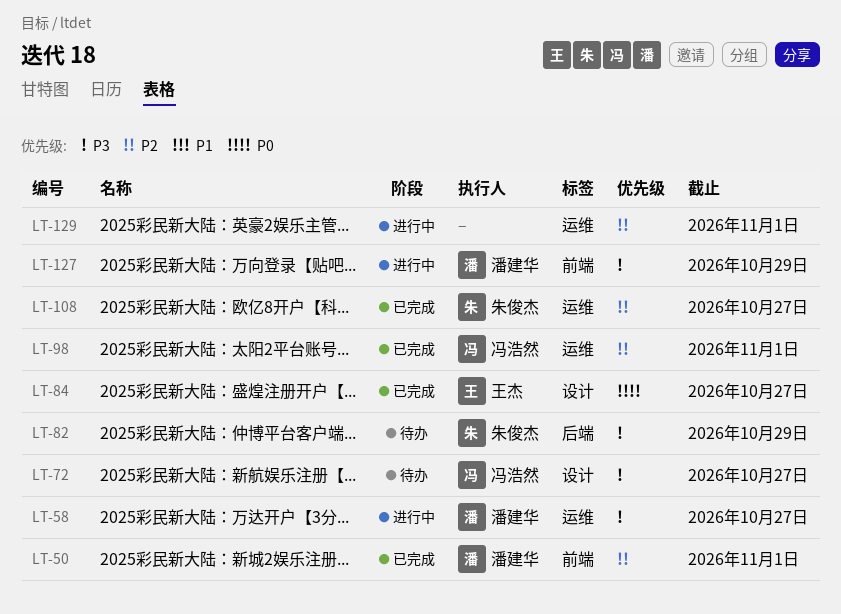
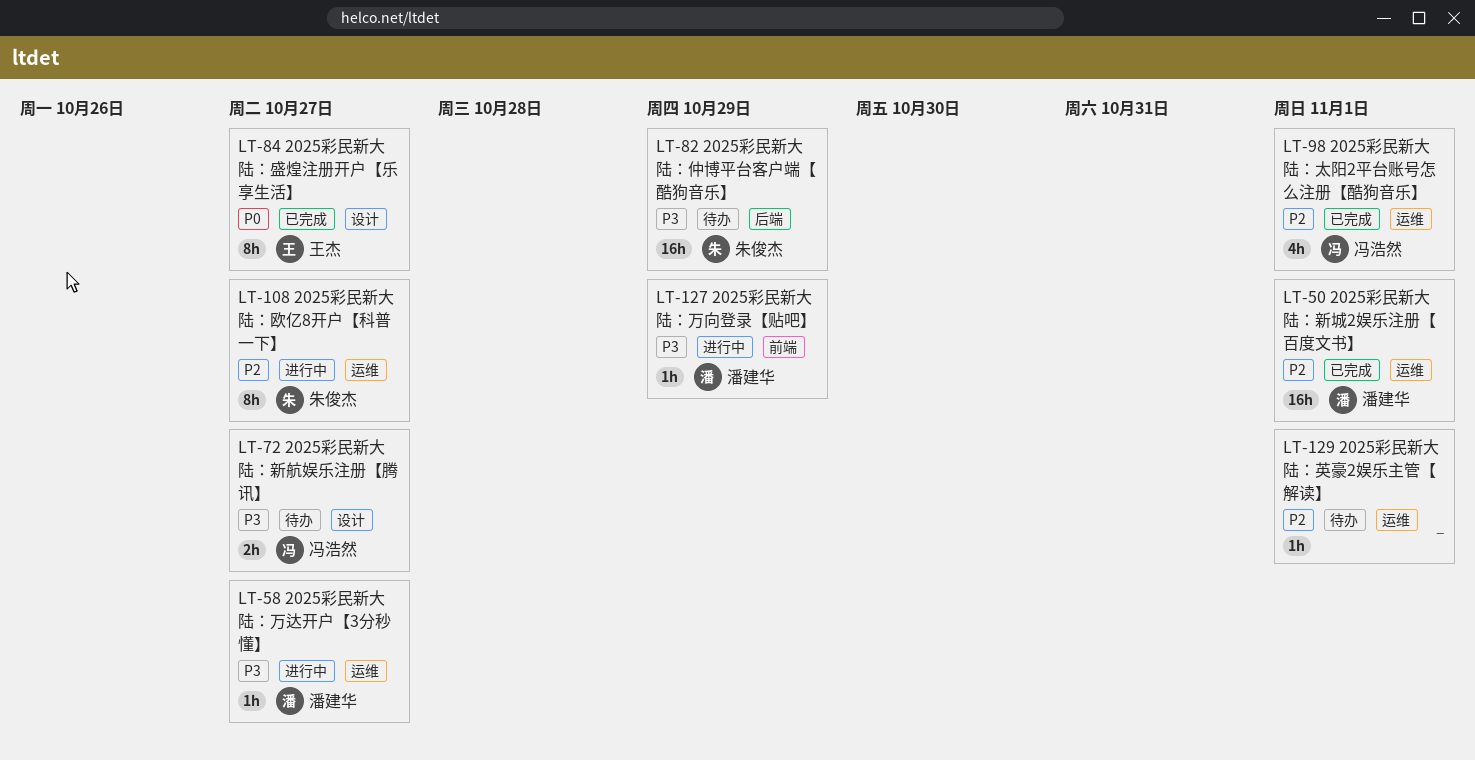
LT-50, label: 前端 -> 运维
LT-108, status: 已完成 -> 进行中
LT-129, status: 进行中 -> 待办

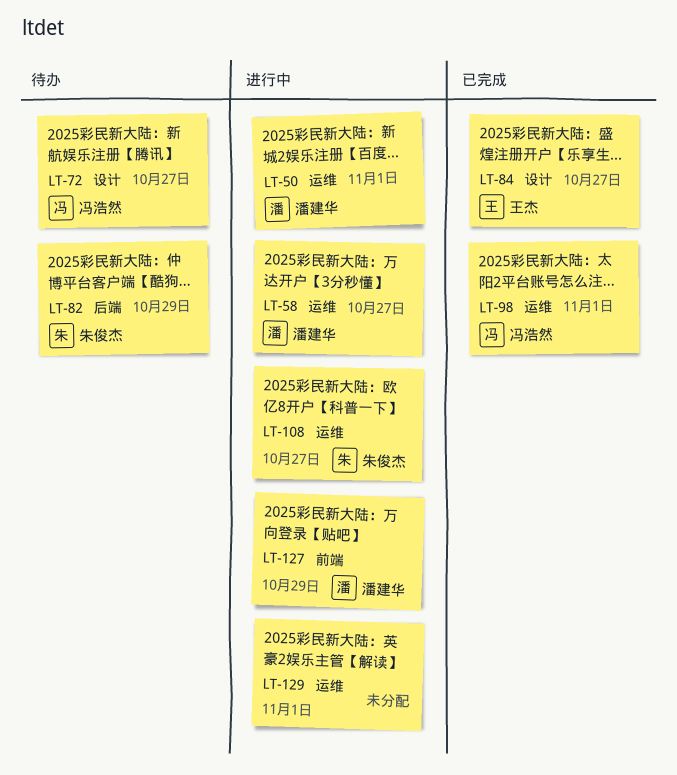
LT-50, status: 已完成 -> 进行中
LT-129, status: 待办 -> 进行中

